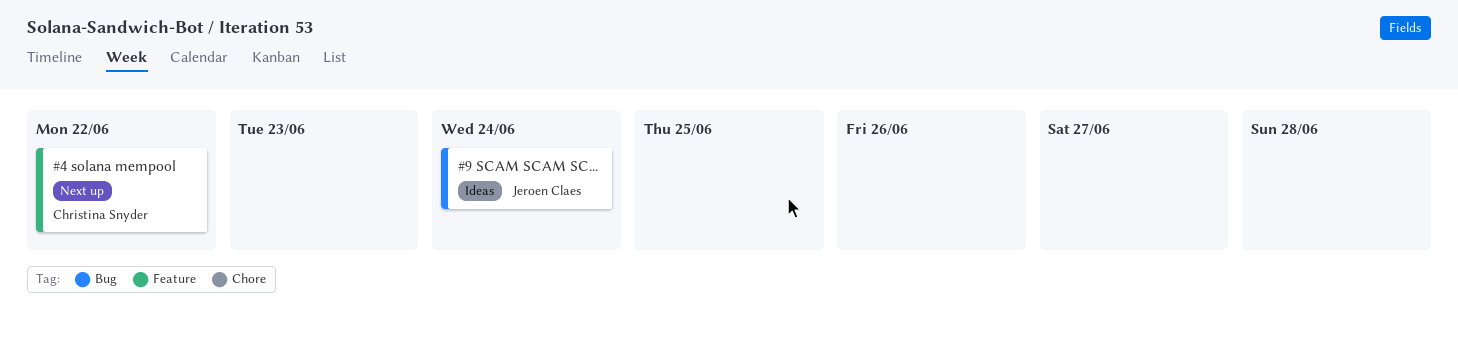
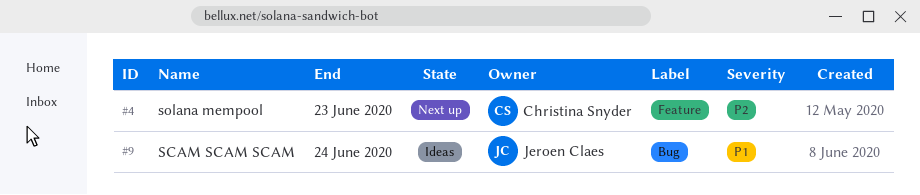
#4, due: Jun 22 -> Jun 23

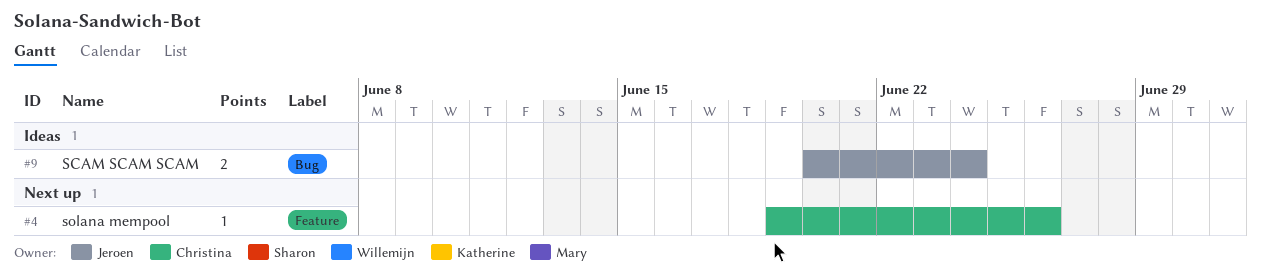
#4, due: Jun 23 -> Jun 26

